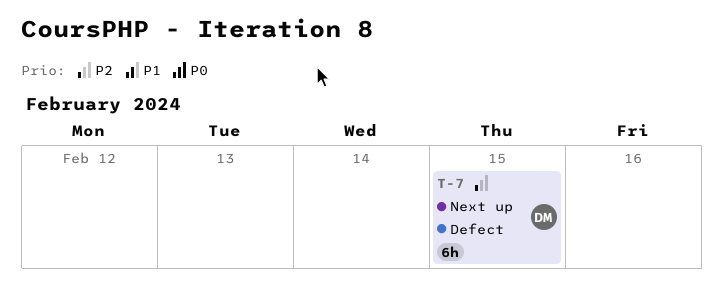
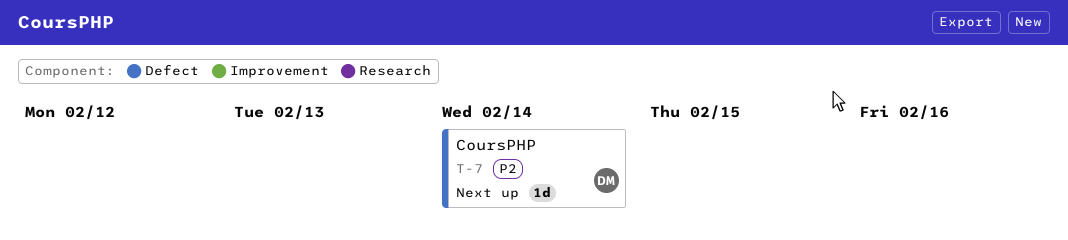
T-7, estimate: 6h -> 1d
T-7, due: Feb 15 -> Feb 14

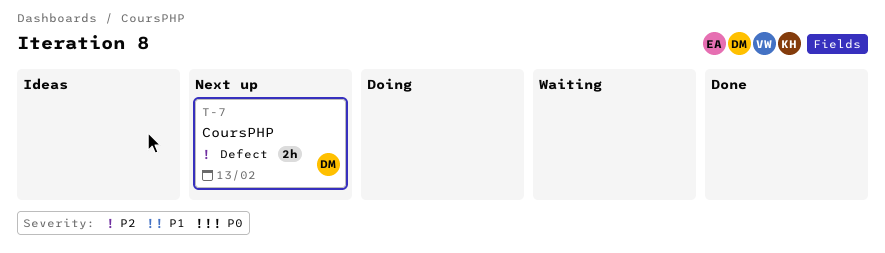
T-7, estimate: 1d -> 2h
T-7, due: Feb 14 -> Feb 13

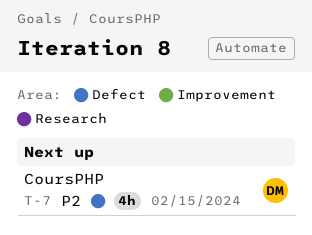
T-7, estimate: 2h -> 4h
T-7, due: Feb 13 -> Feb 15

